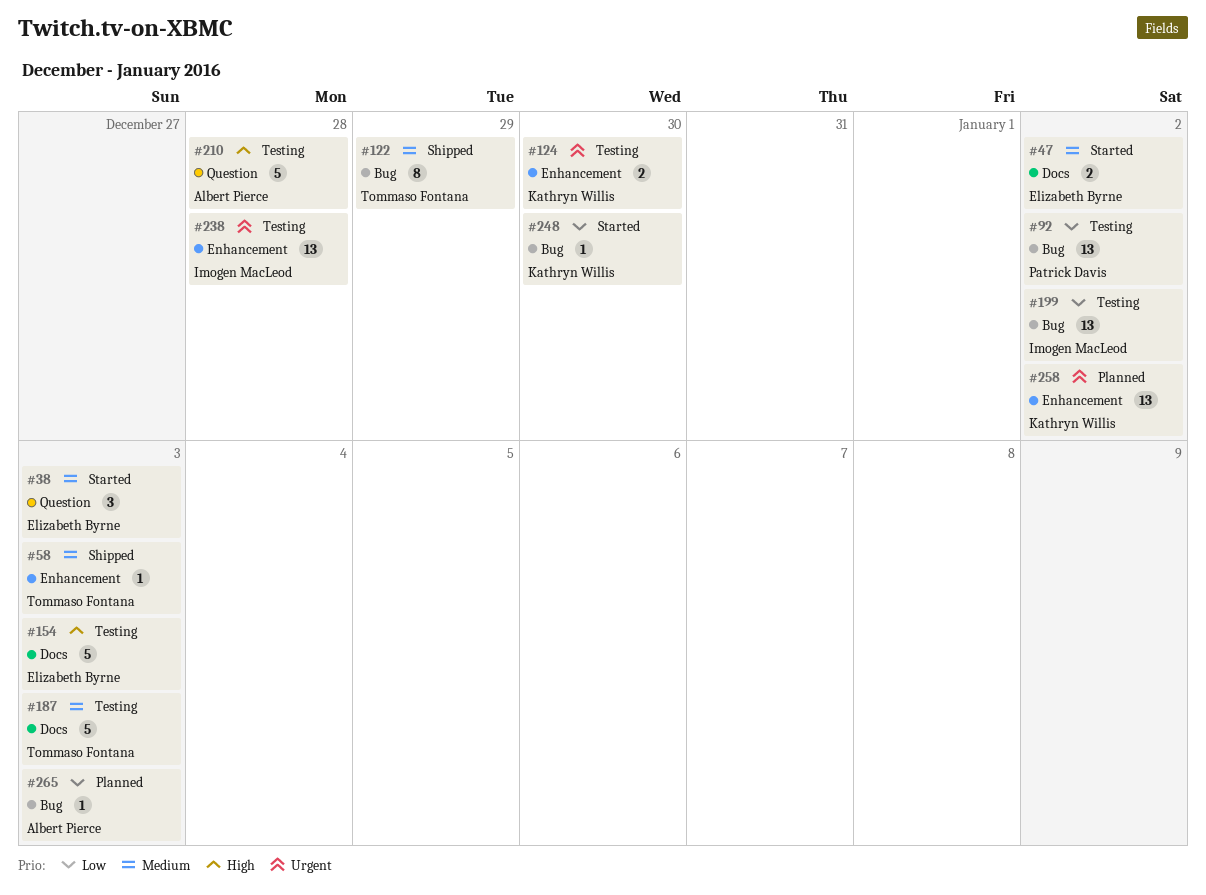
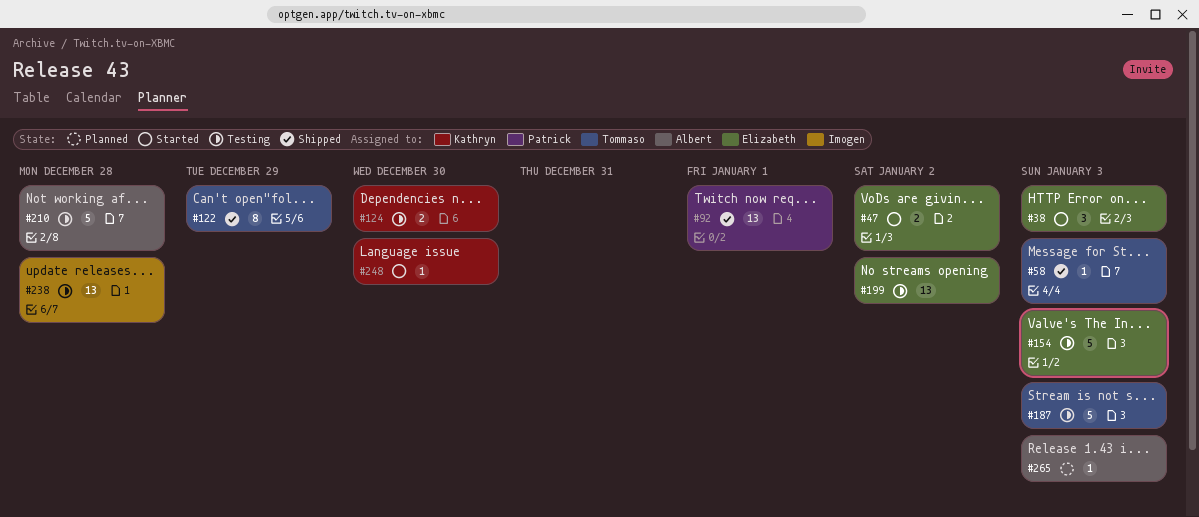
#92, status: Testing -> Shipped
#92, due: Jan 2 -> Jan 1
#199, owner: Imogen MacLeod -> Elizabeth Byrne
#258: present -> none

